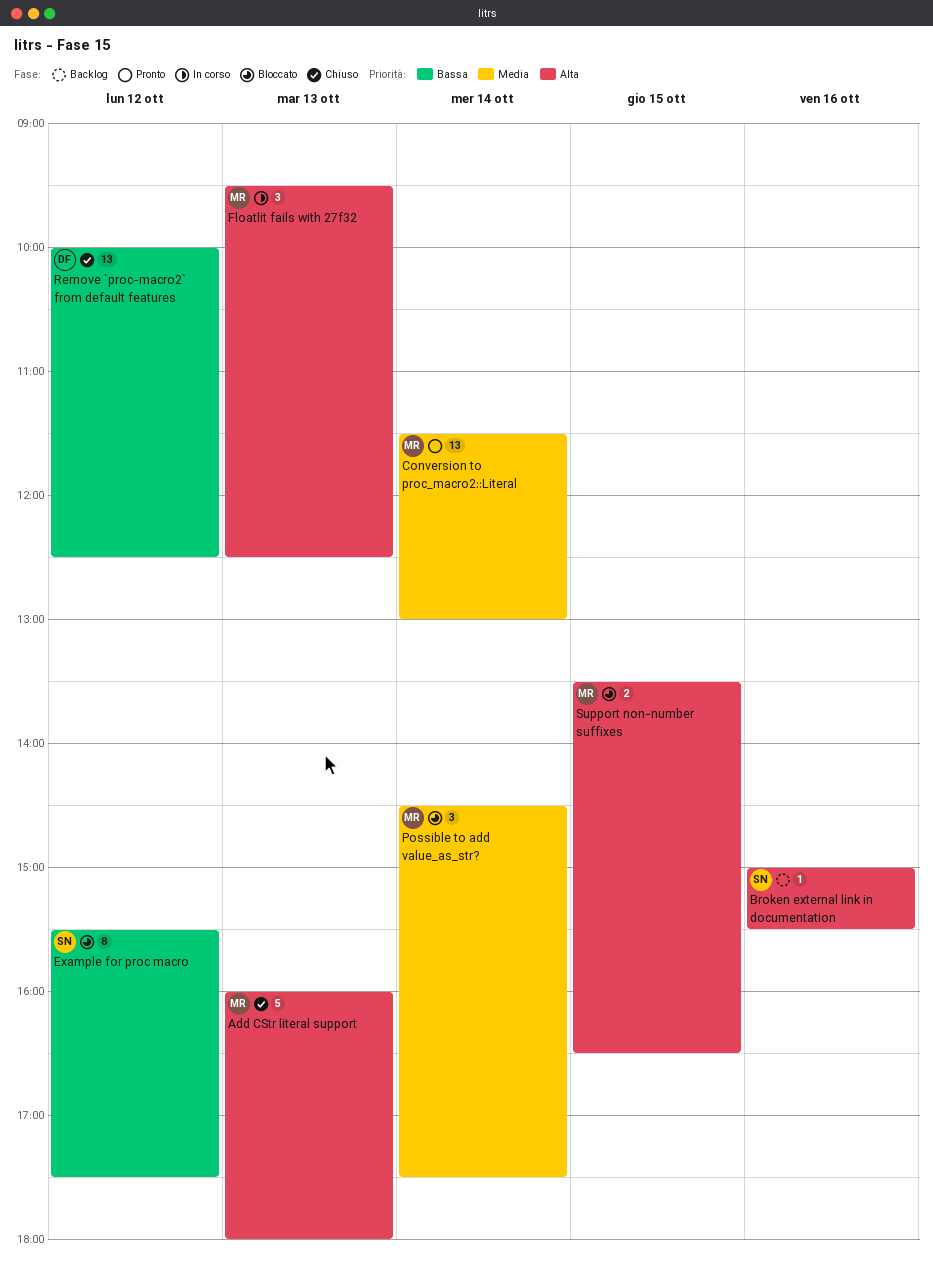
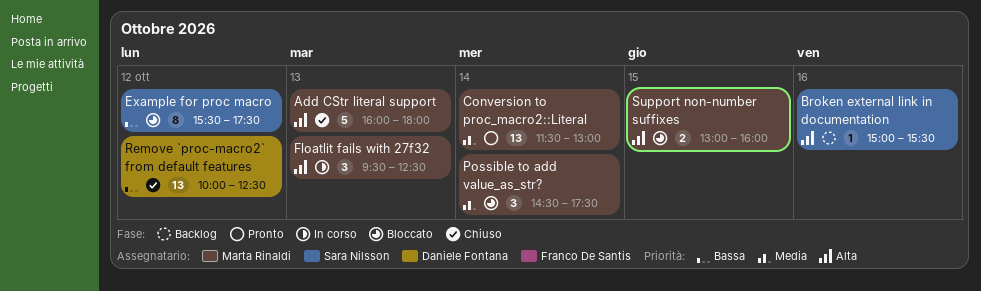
Support non-number suffixes, begins: 13:30 -> 13:00
Support non-number suffixes, ends: 16:30 -> 16:00

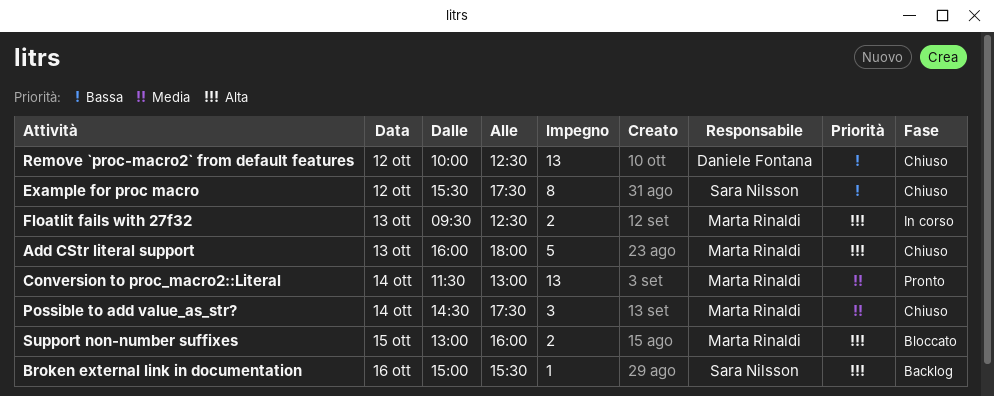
Example for proc macro, status: Bloccato -> Chiuso
Floatlit fails with 27f32, estimate: 3 -> 2
Possible to add value_as_str?, status: Bloccato -> Chiuso

